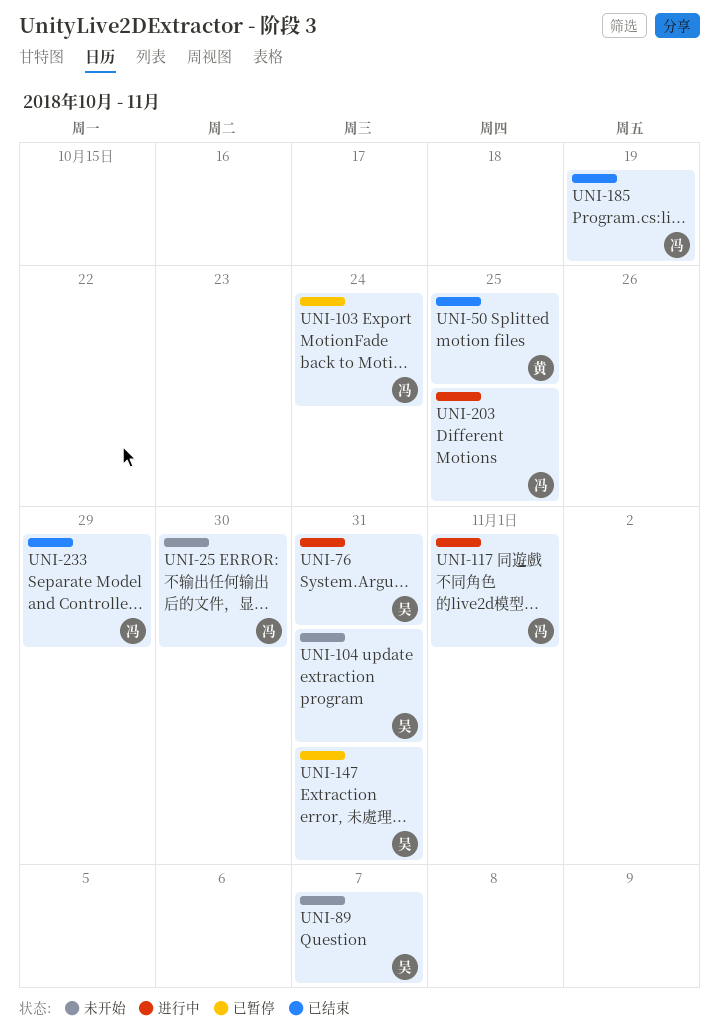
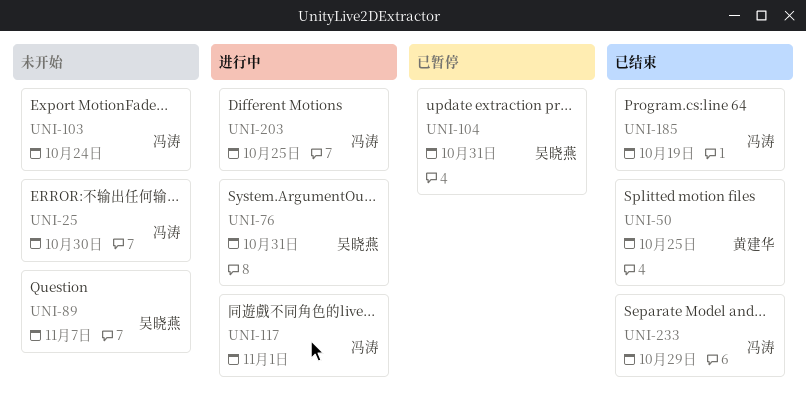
UNI-103, status: 已暂停 -> 未开始
UNI-104, status: 未开始 -> 已暂停
UNI-147: present -> none

